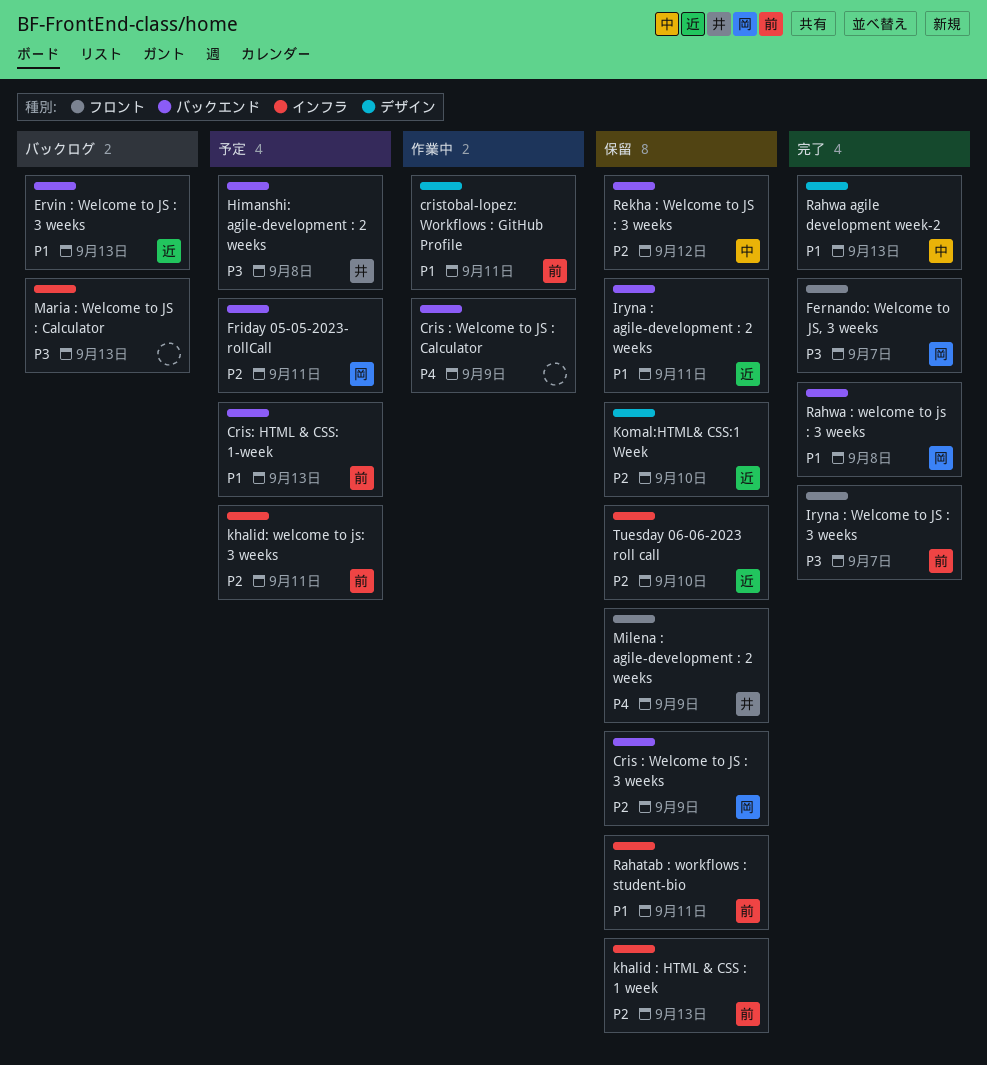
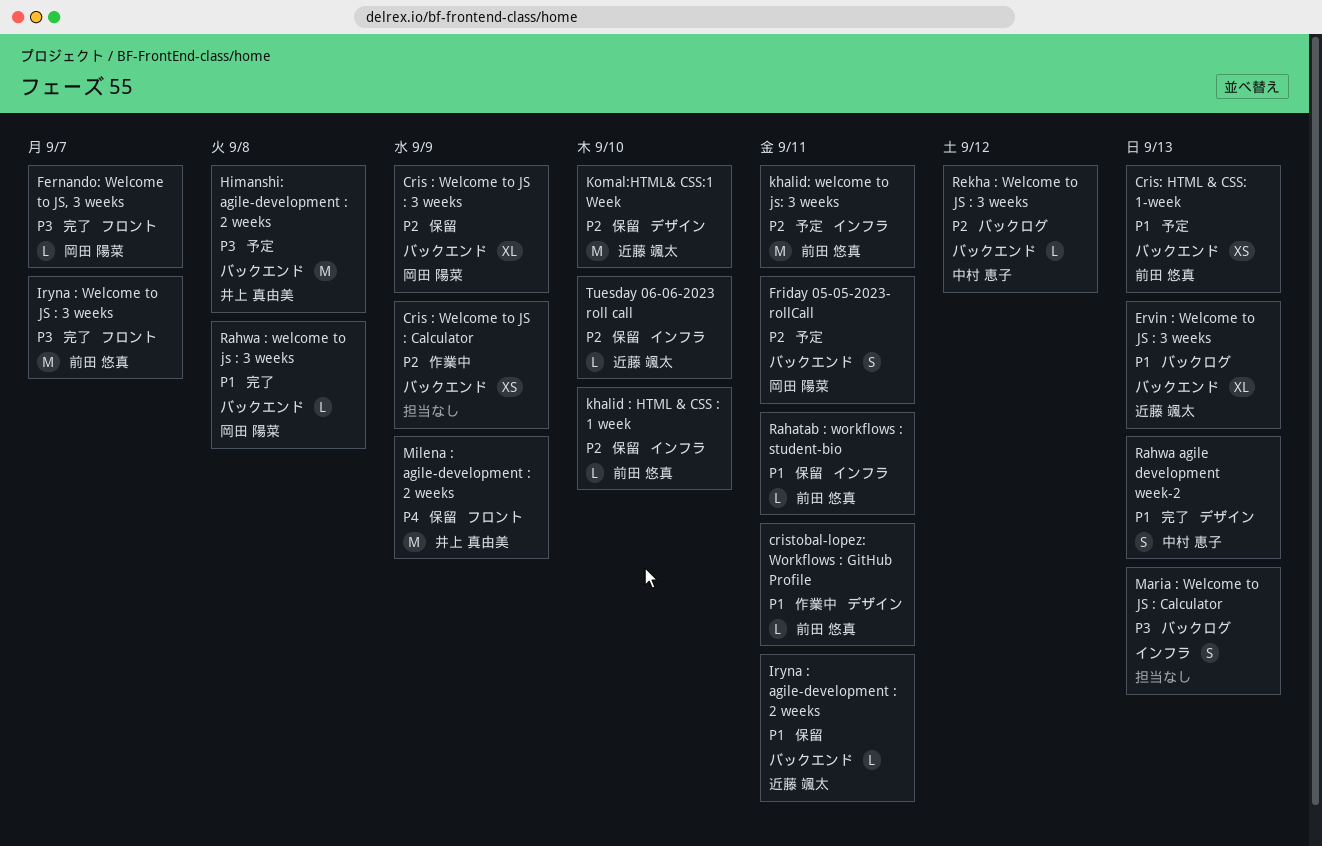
Cris : Welcome to JS : Calculator, priority: P4 -> P2
khalid : HTML & CSS : 1 week, due: Sep 13 -> Sep 10
Rekha : Welcome to JS : 3 weeks, status: 保留 -> バックログ

